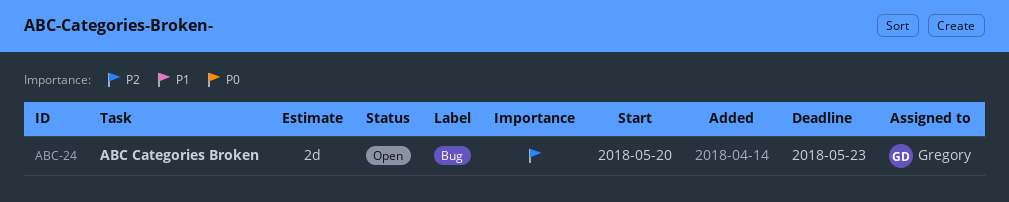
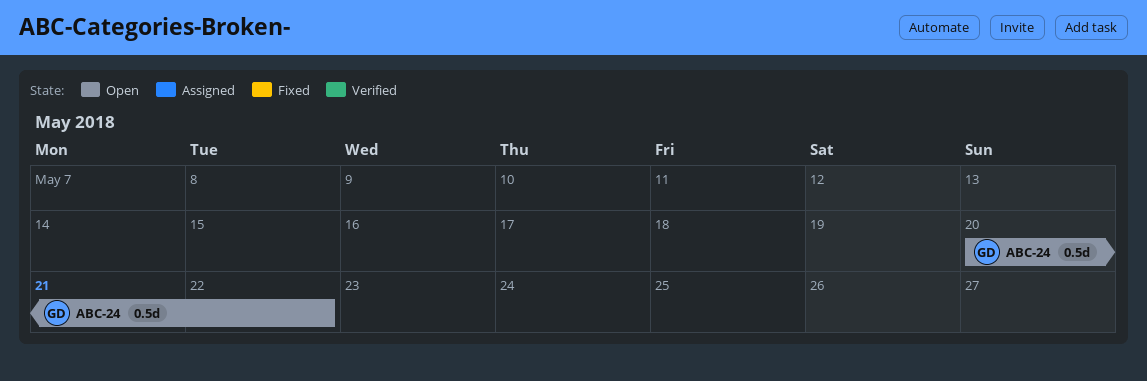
ABC-24, estimate: 2d -> 0.5d
ABC-24, due: May 23 -> May 22

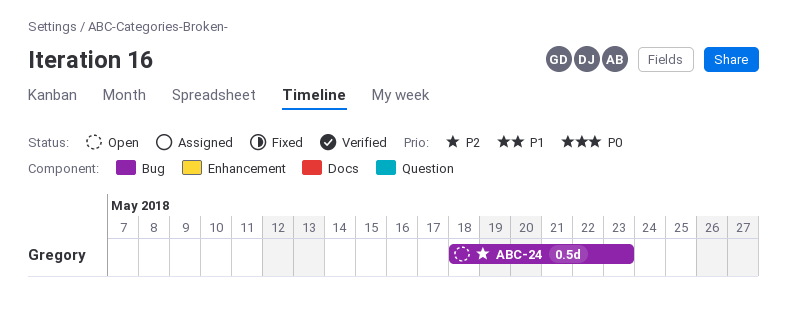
ABC-24, start: May 20 -> May 18
ABC-24, due: May 22 -> May 23

